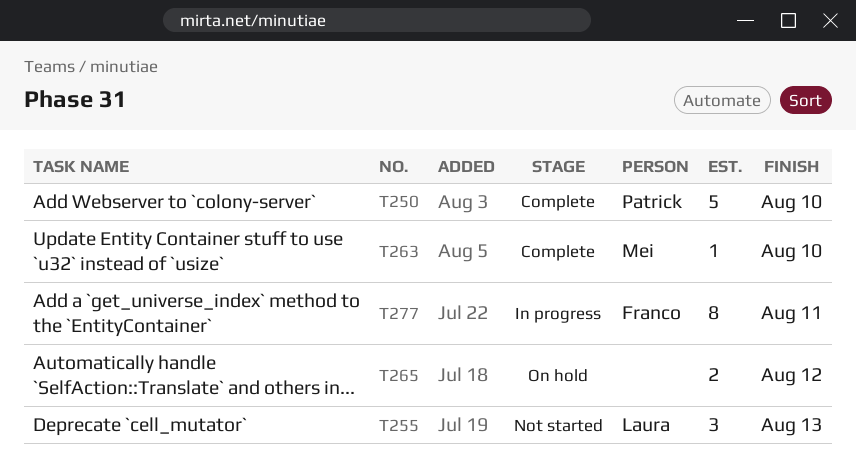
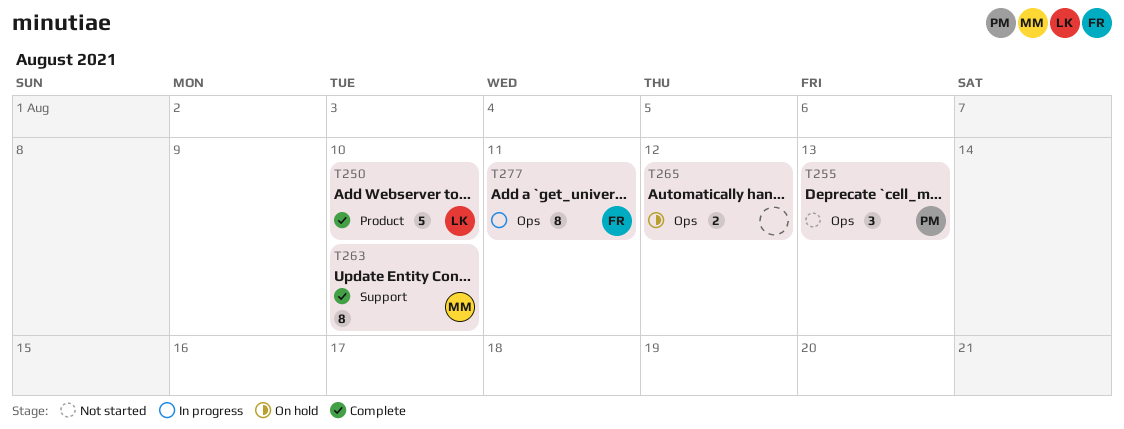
T250, owner: Patrick -> Laura
T255, owner: Laura -> Patrick
T263, estimate: 1 -> 8

